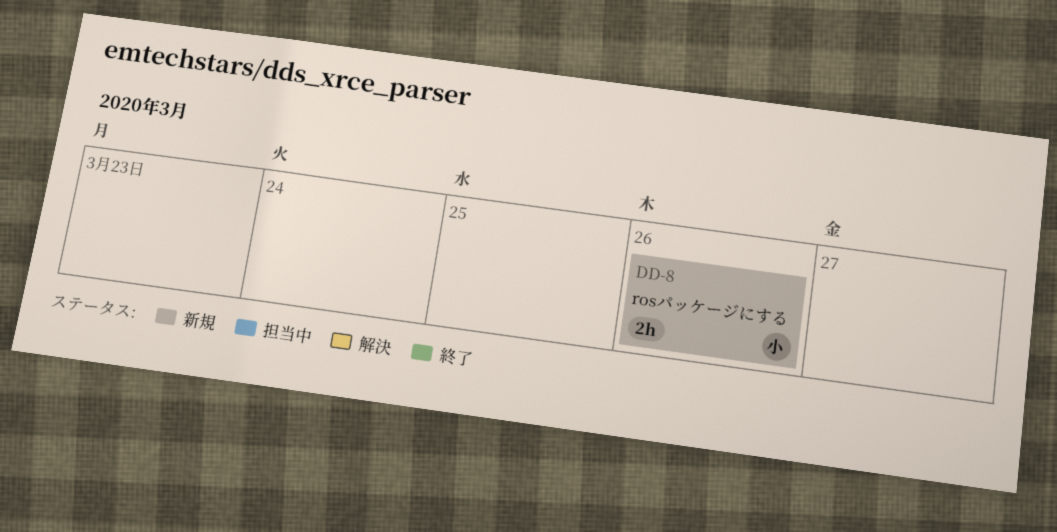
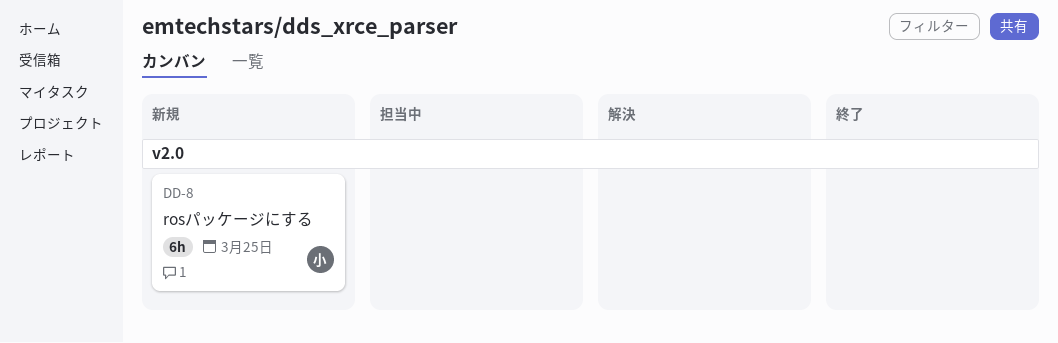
DD-8, estimate: 2h -> 6h
DD-8, day: Mar 26 -> Mar 25

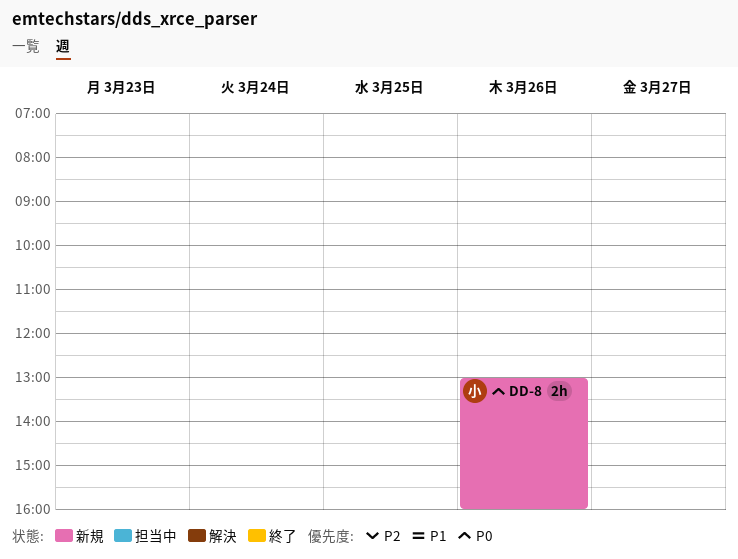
DD-8, estimate: 6h -> 2h
DD-8, day: Mar 25 -> Mar 26

